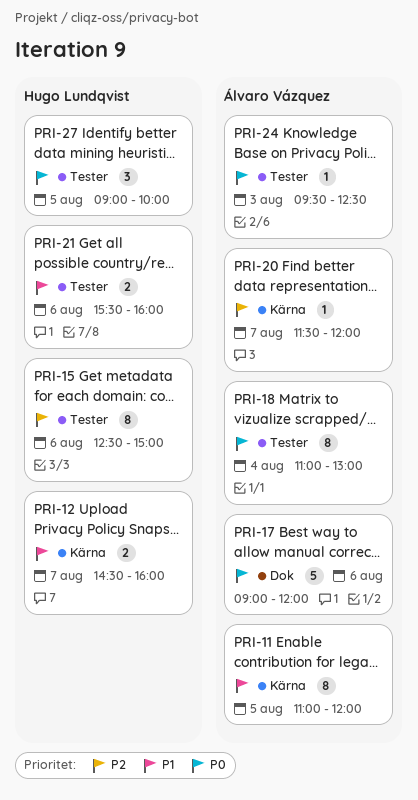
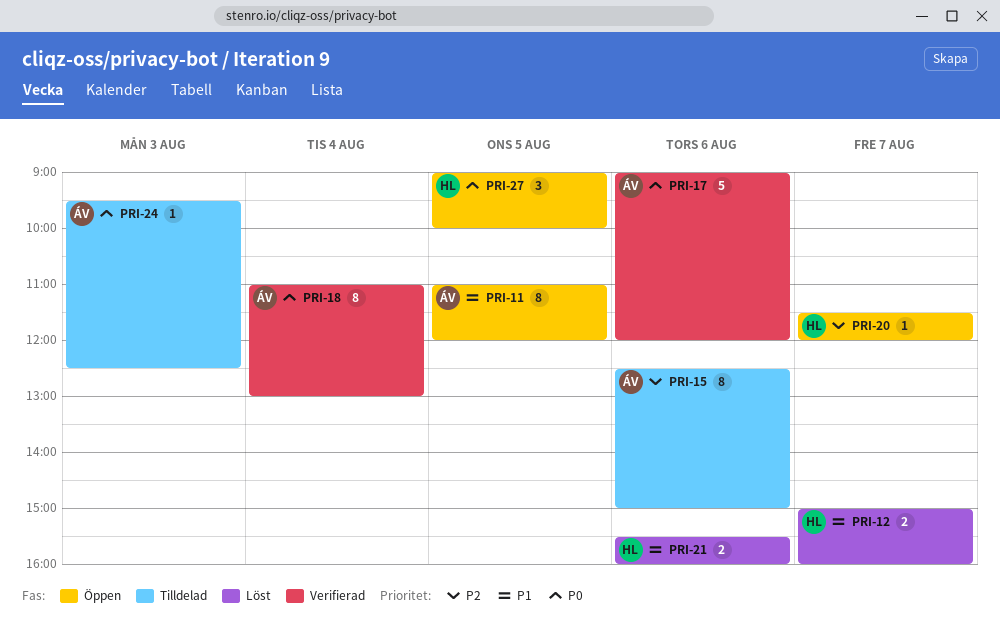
PRI-12, begins: 14:30 -> 15:00
PRI-15, owner: Hugo Lundqvist -> Álvaro Vázquez
PRI-20, owner: Álvaro Vázquez -> Hugo Lundqvist

